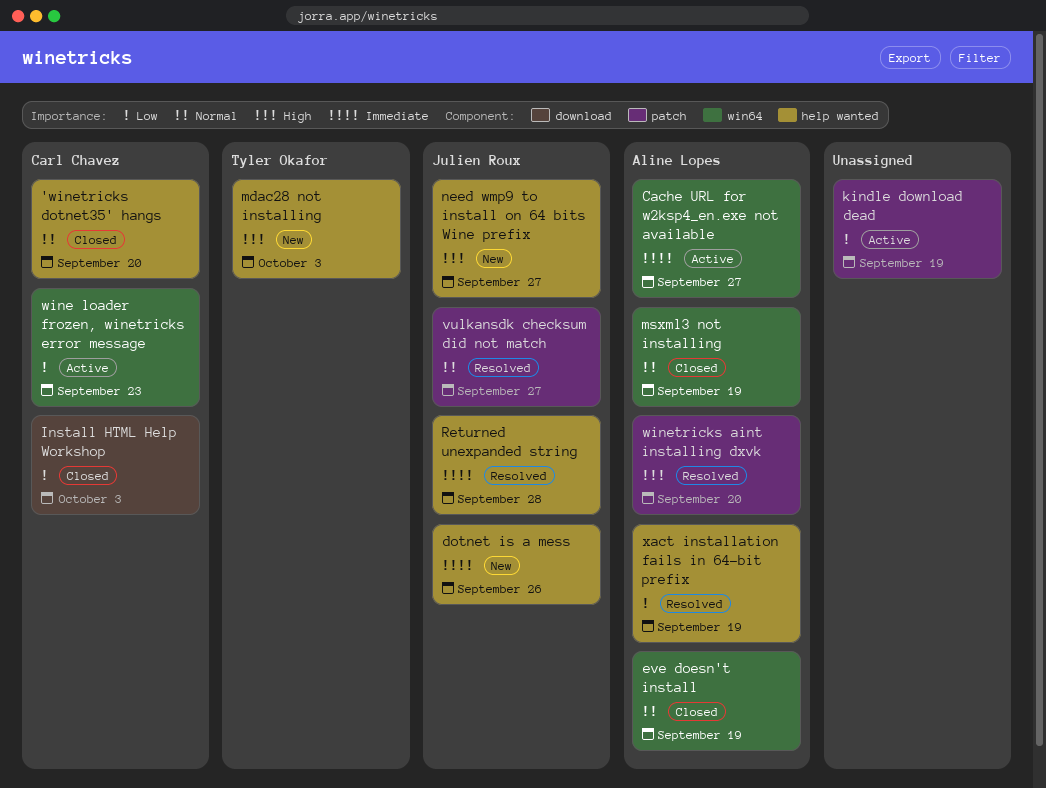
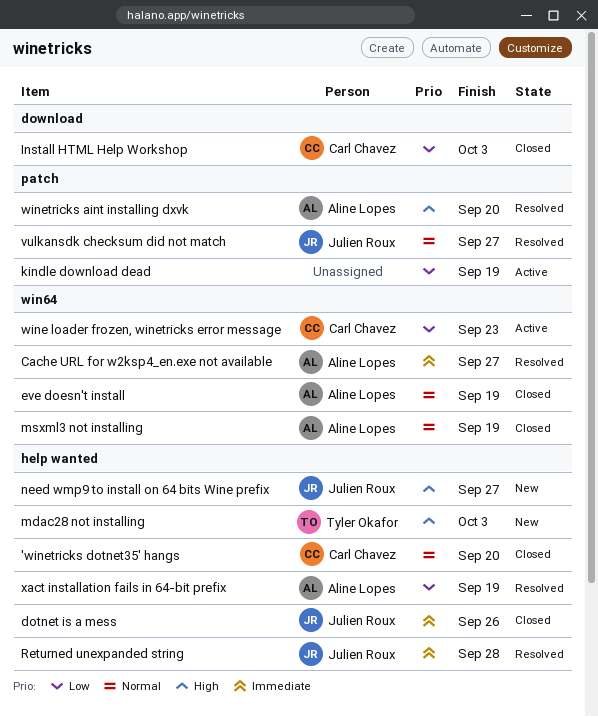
Cache URL for w2ksp4_en.exe not available, status: Active -> Resolved
dotnet is a mess, status: New -> Closed

